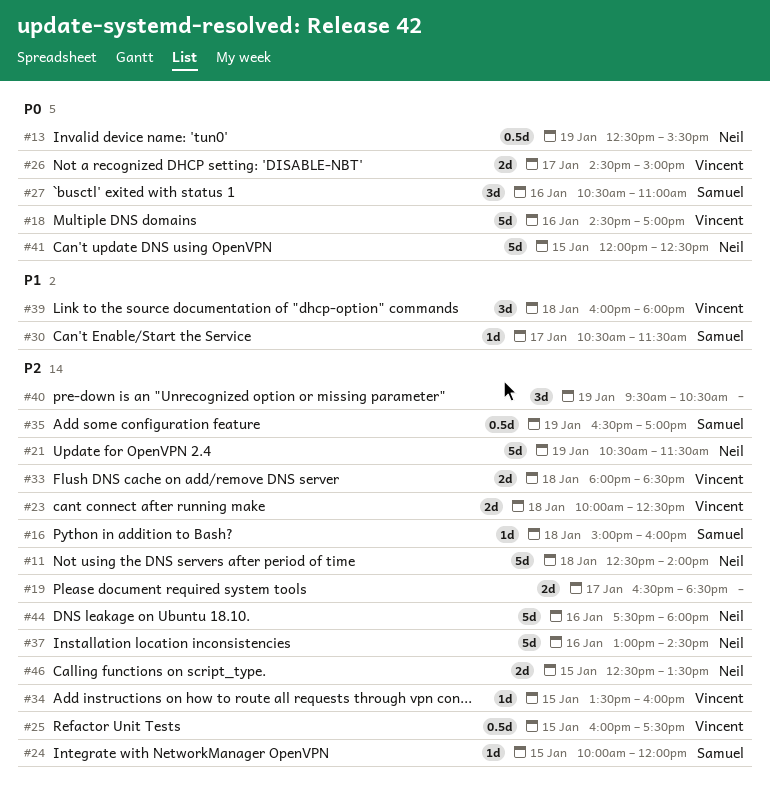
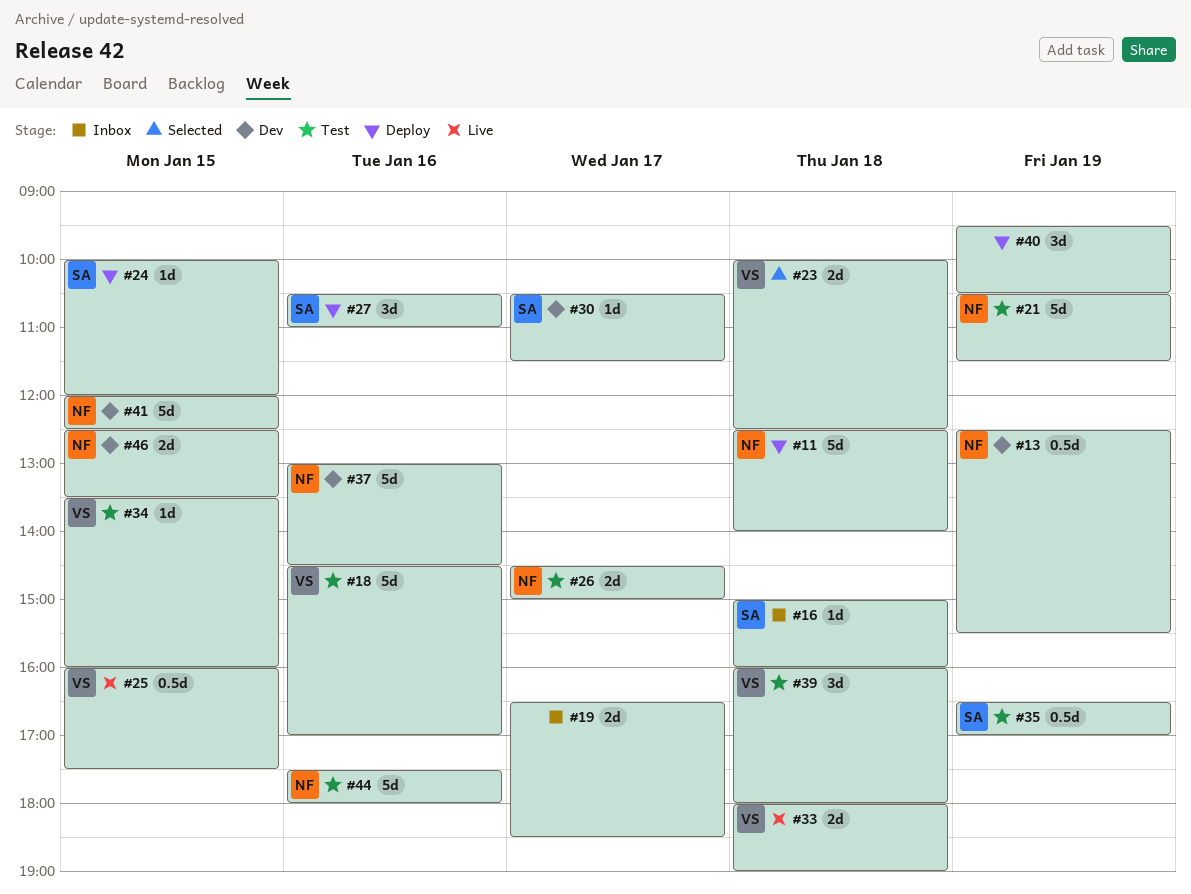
#26, owner: Vincent -> Neil
#33, ends: 18:30 -> 19:00

